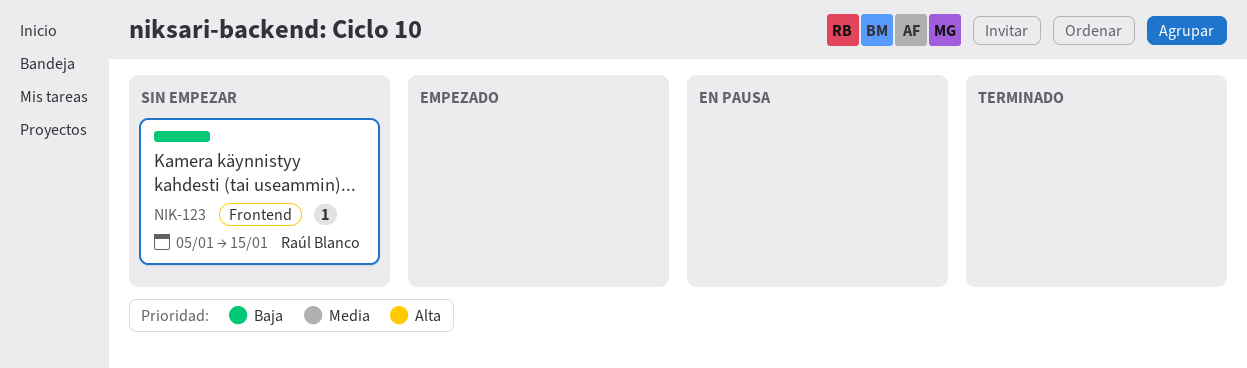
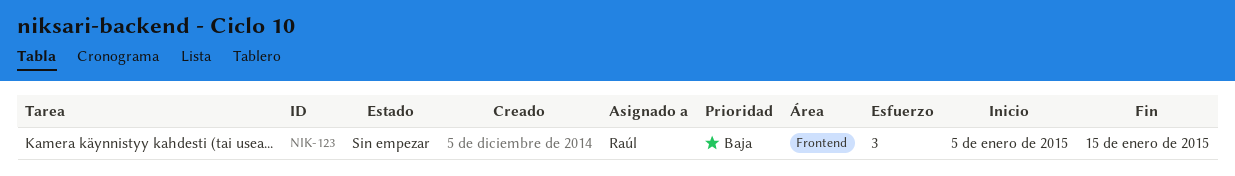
NIK-123, estimate: 1 -> 3

